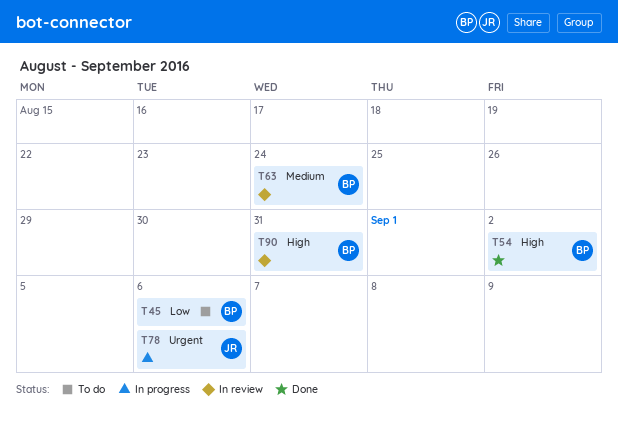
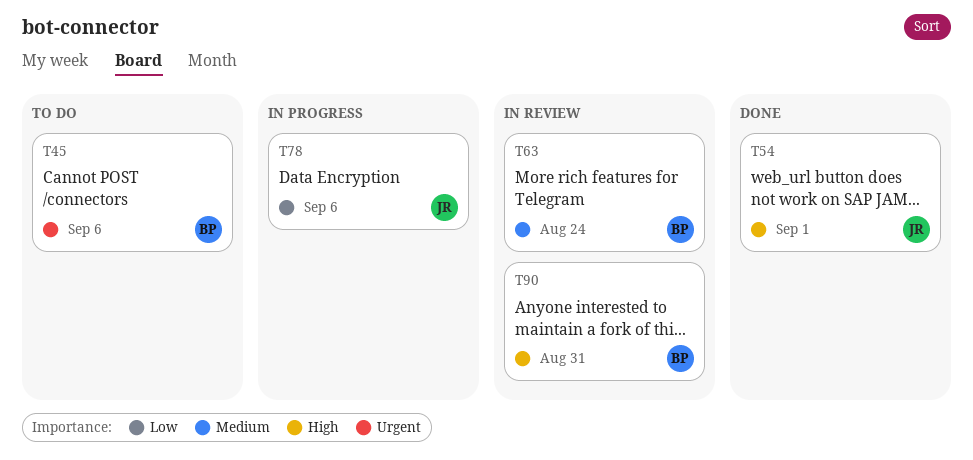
T45, priority: Low -> Urgent
T54, owner: BP -> JR
T54, due: Sep 2 -> Sep 1
T78, priority: Urgent -> Low

